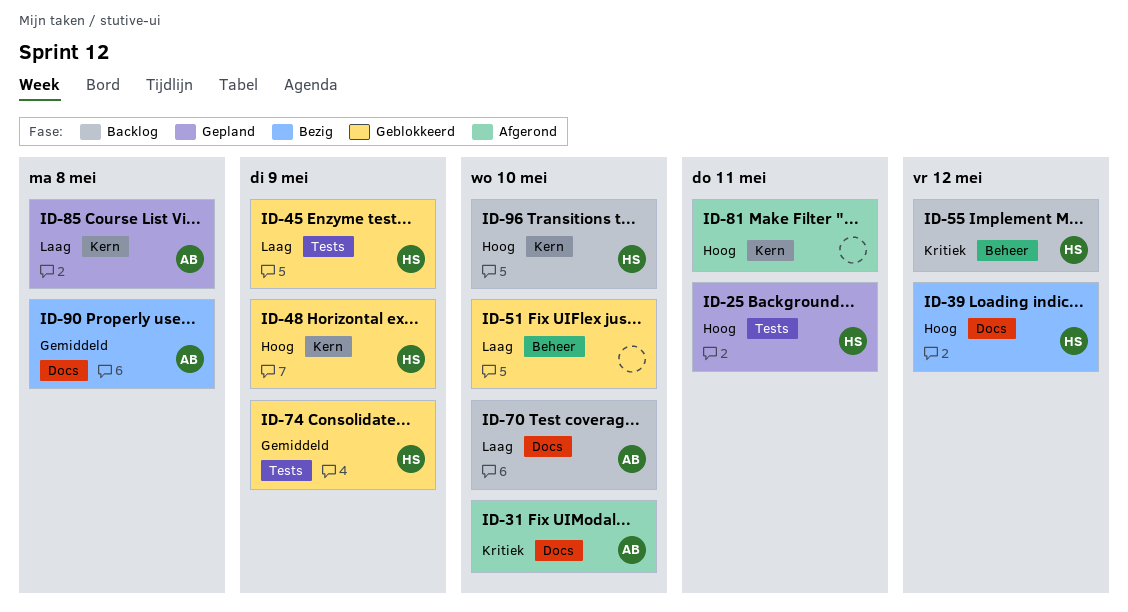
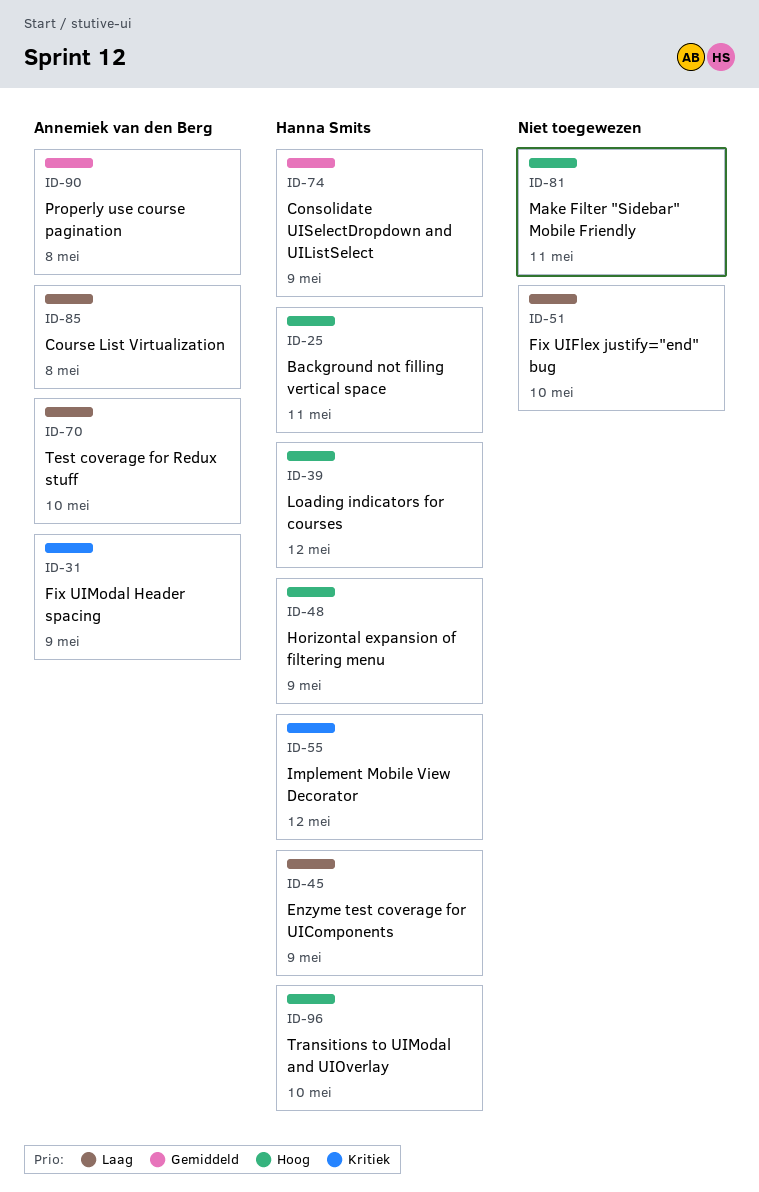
ID-31, due: May 10 -> May 9

